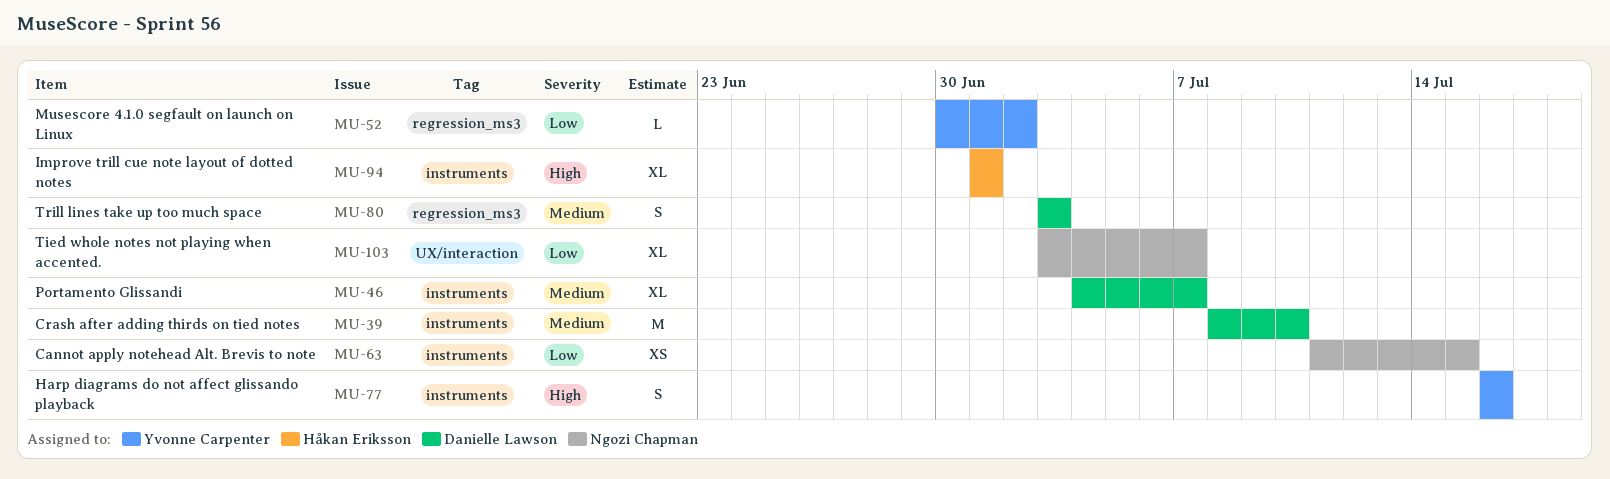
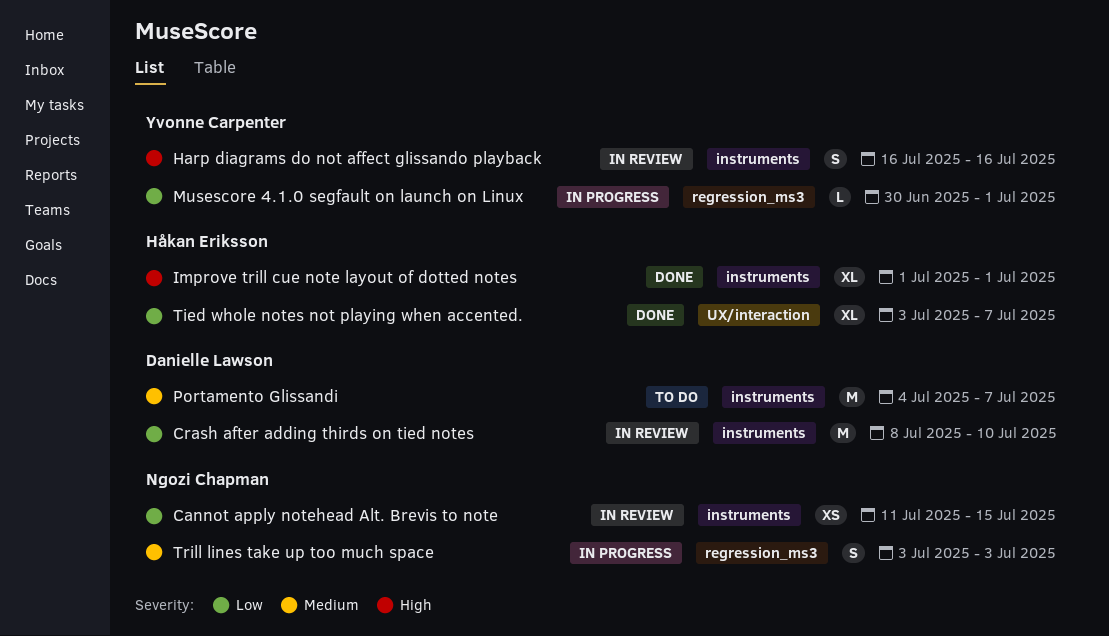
Crash after adding thirds on tied notes, priority: Medium -> Low
Musescore 4.1.0 segfault on launch on Linux, due: Jul 2 -> Jul 1
Portamento Glissandi, estimate: XL -> M
Tied whole notes not playing when accented., owner: Ngozi Chapman -> Håkan Eriksson
Trill lines take up too much space, owner: Danielle Lawson -> Ngozi Chapman

